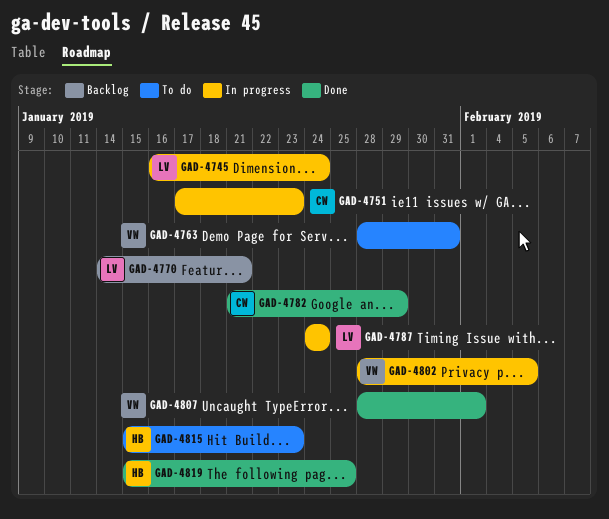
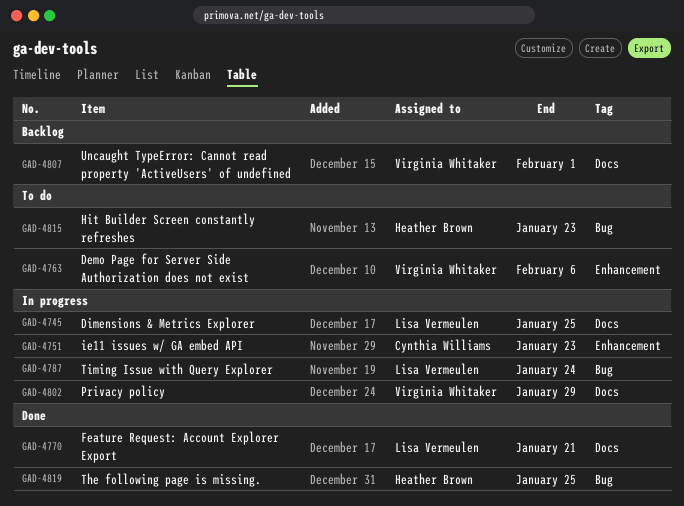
GAD-4745, due: Jan 24 -> Jan 25
GAD-4763, due: Jan 31 -> Feb 6
GAD-4770, status: Backlog -> Done
GAD-4782: present -> none
GAD-4802, due: Feb 5 -> Jan 29
GAD-4807, status: Done -> Backlog

